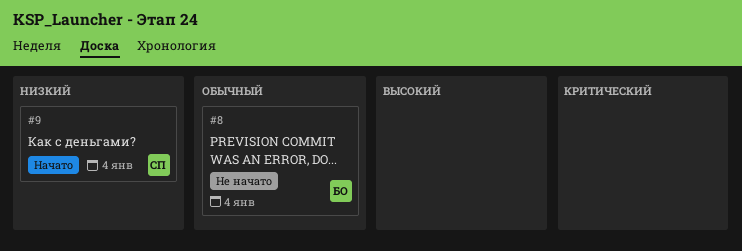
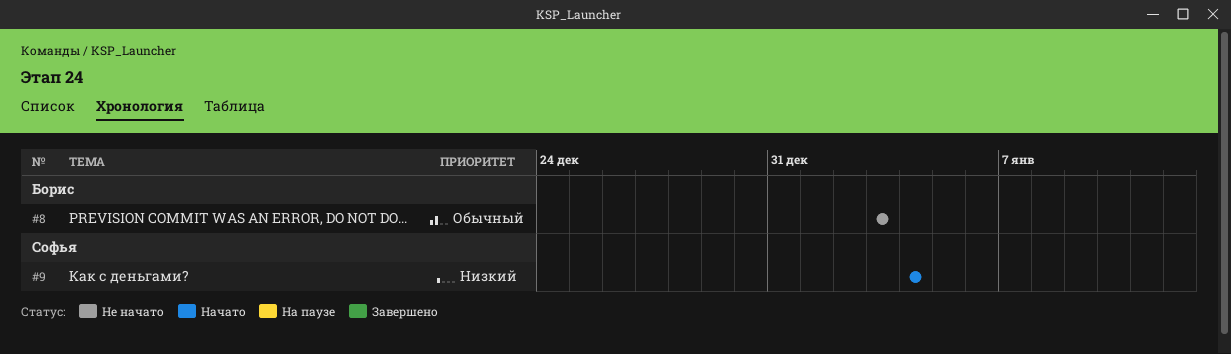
#8, due: Jan 4 -> Jan 3

